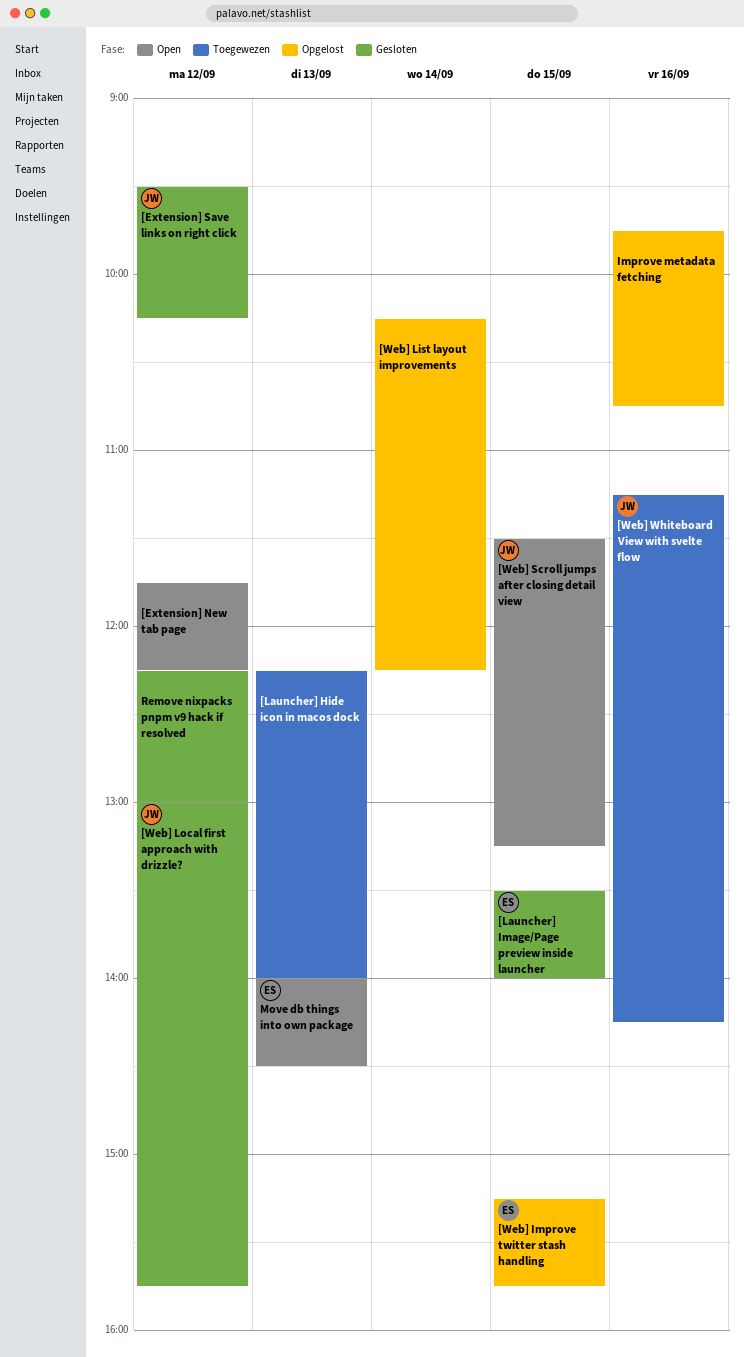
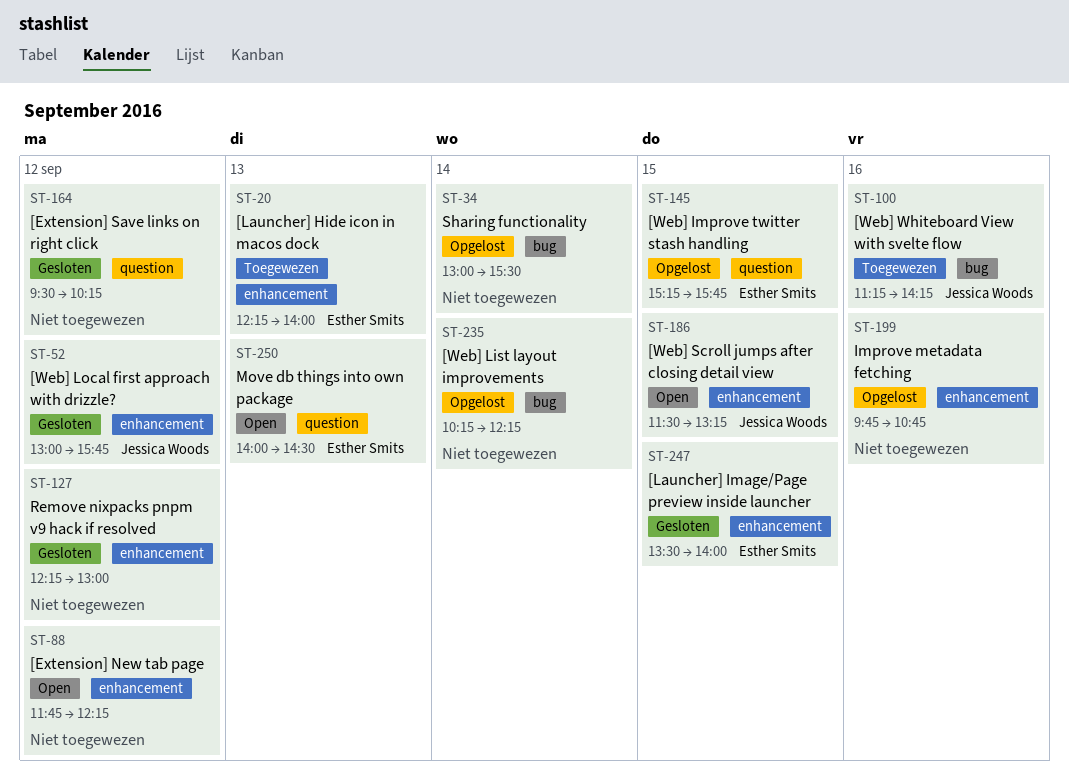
[Extension] Save links on right click, owner: Jessica Woods -> none
[Launcher] Hide icon in macos dock, owner: none -> Esther Smits
Sharing functionality: none -> present

